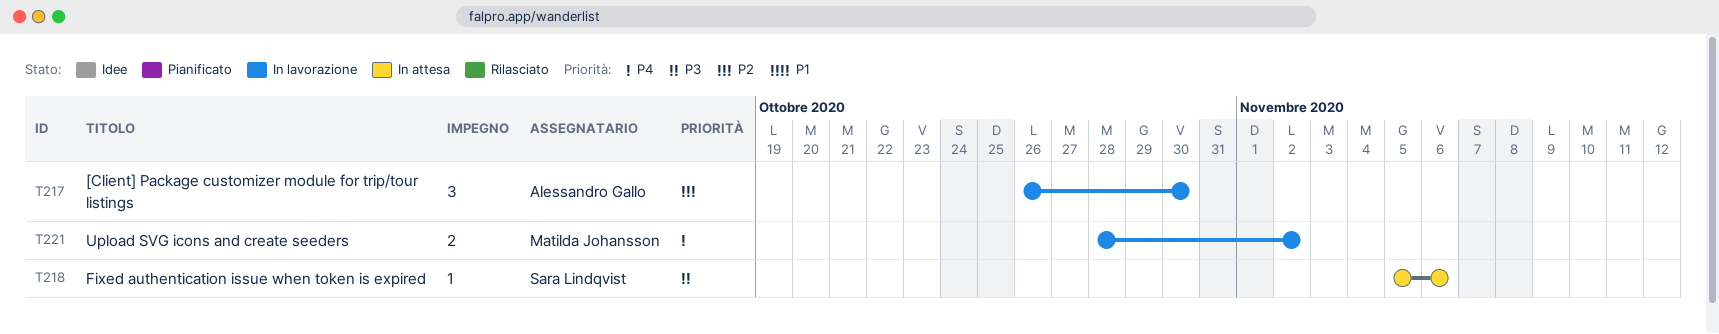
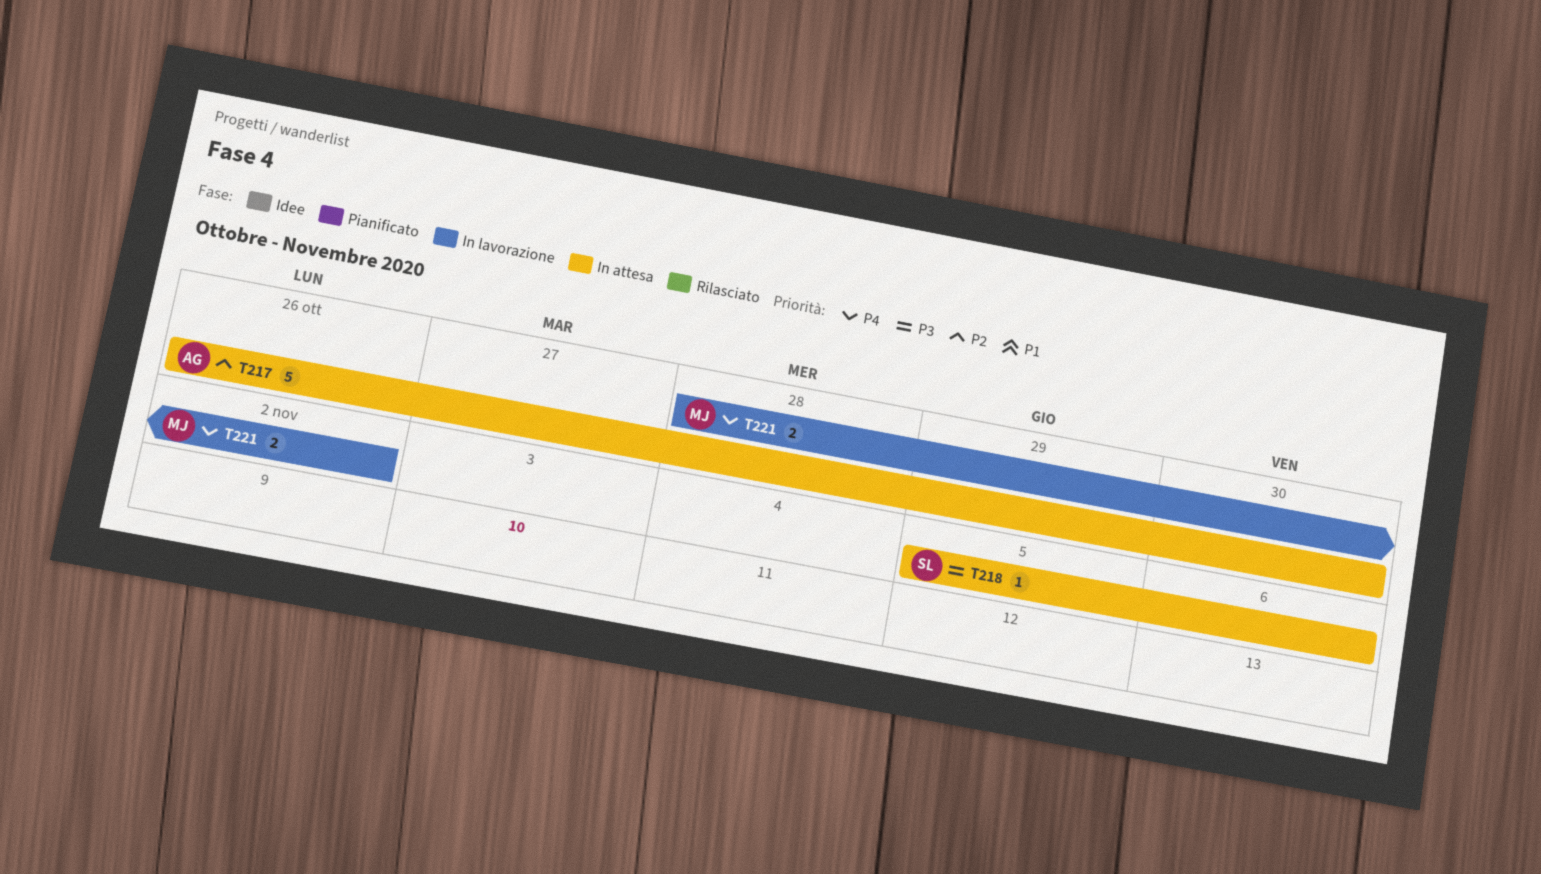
T217, status: In lavorazione -> In attesa
T217, estimate: 3 -> 5

